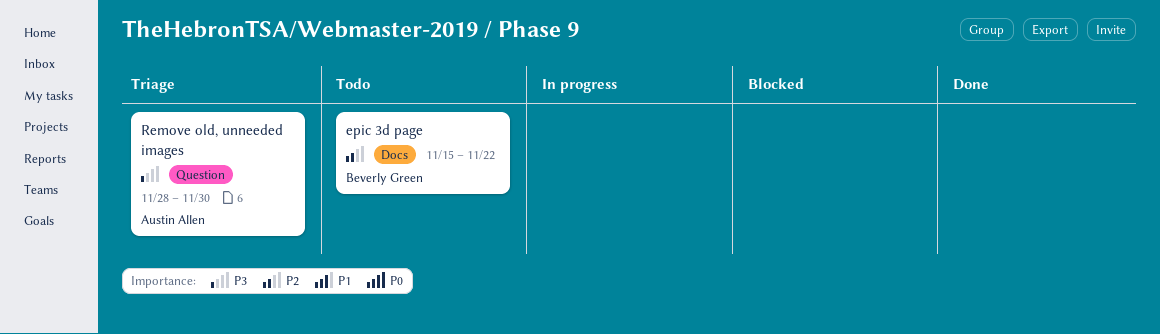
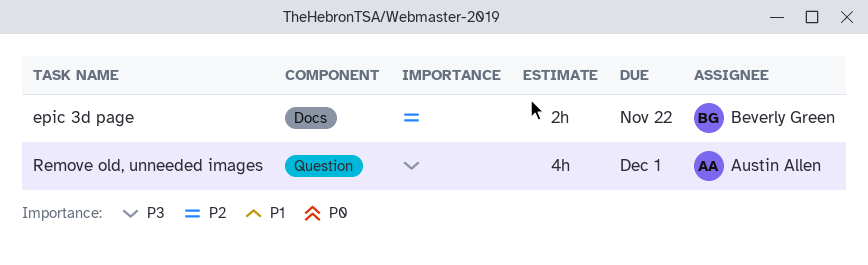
Remove old, unneeded images, due: Nov 30 -> Dec 1

